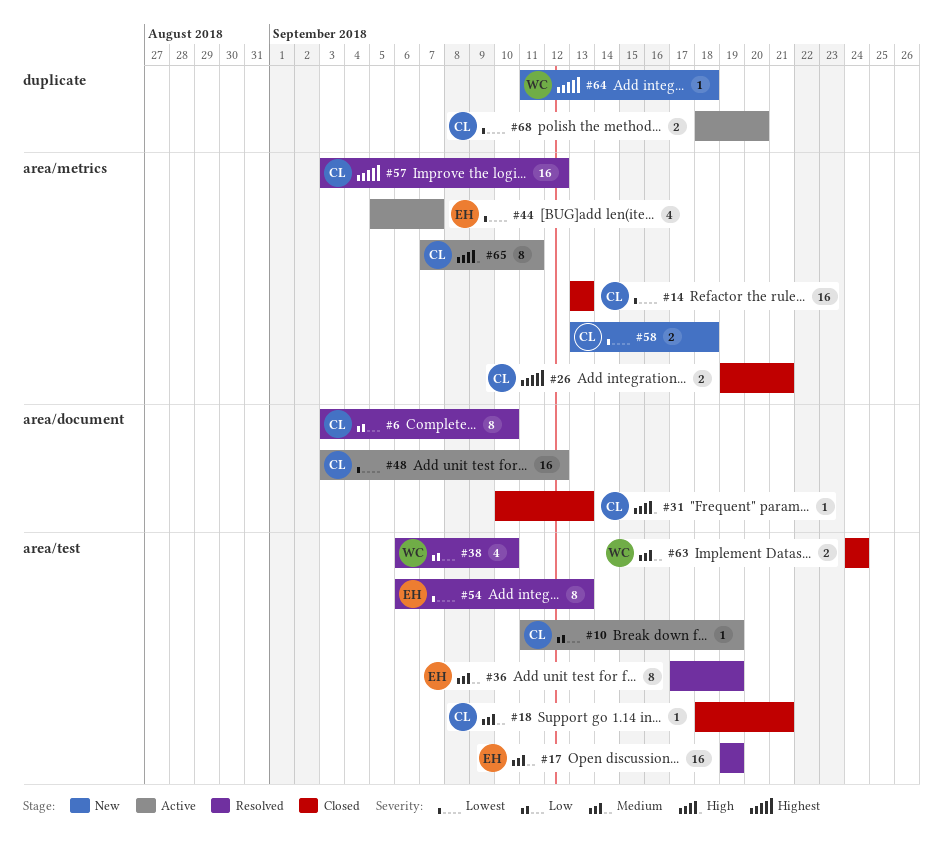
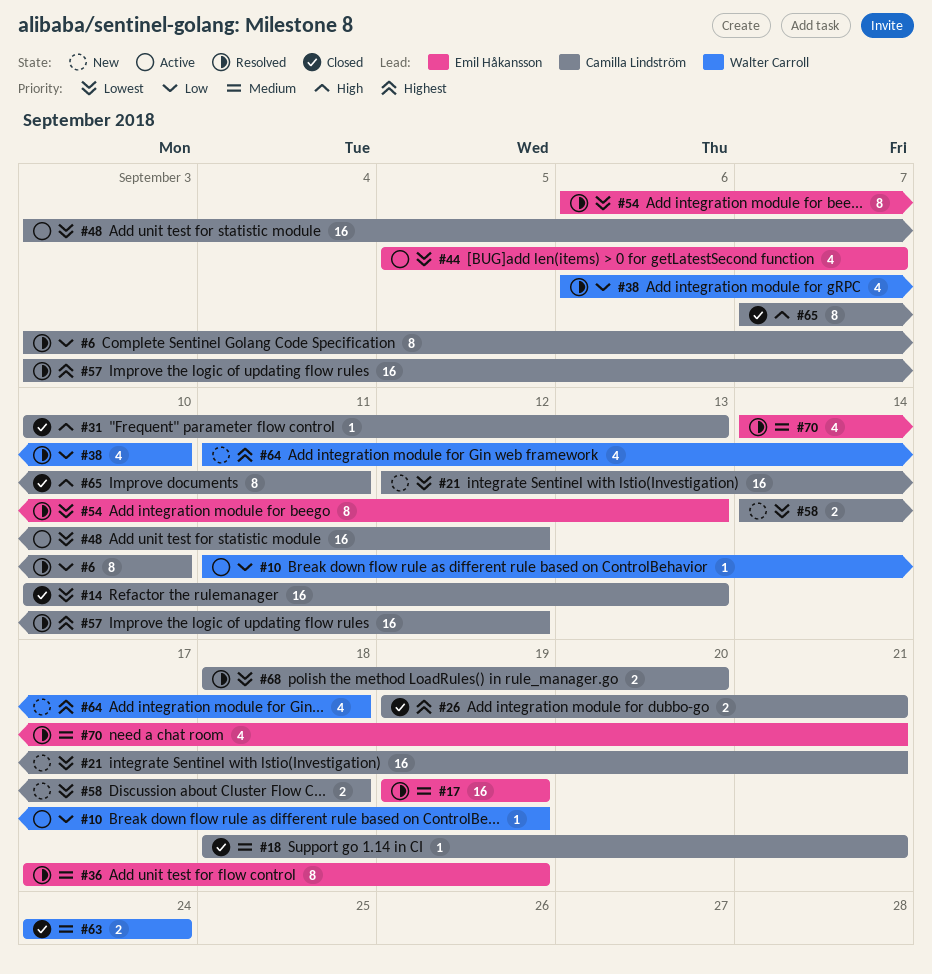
#10, owner: Camilla Lindström -> Walter Carroll
#14, start: Sep 13 -> Sep 10
#21: none -> present
#58, start: Sep 13 -> Sep 14
#64, estimate: 1 -> 4
#65, status: Active -> Closed
#68, status: Active -> Resolved
#70: none -> present

